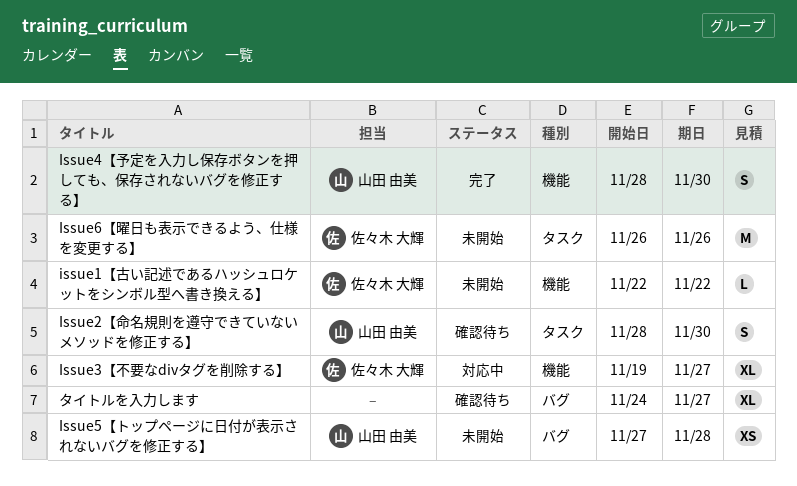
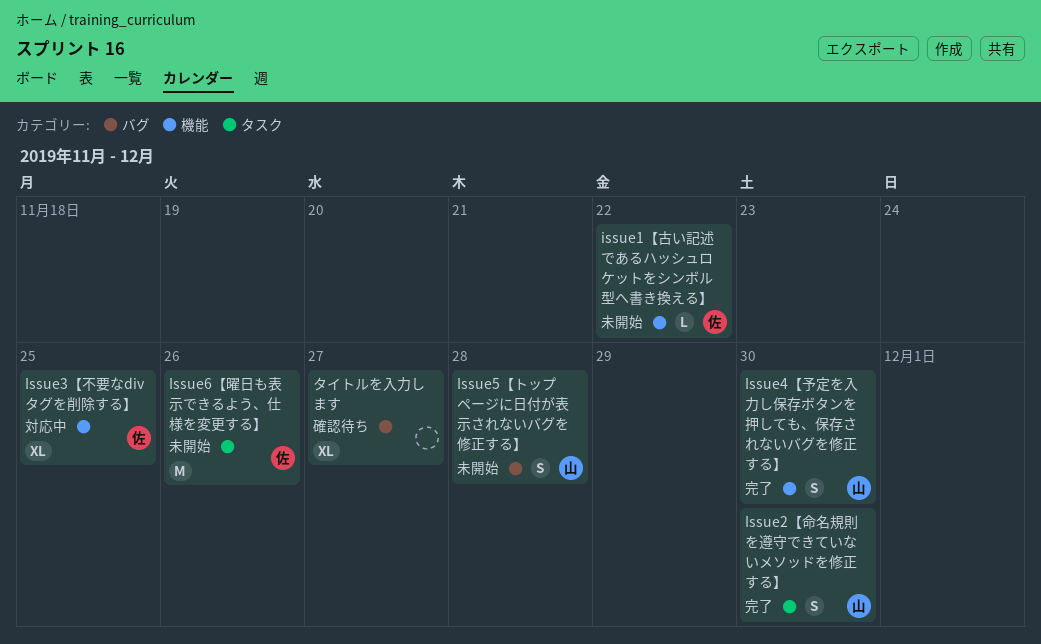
Issue2【命名規則を遵守できていないメソッドを修正する】, status: 確認待ち -> 完了
Issue3【不要なdivタグを削除する】, due: Nov 27 -> Nov 25
Issue5【トップページに日付が表示されないバグを修正する】, estimate: XS -> S

